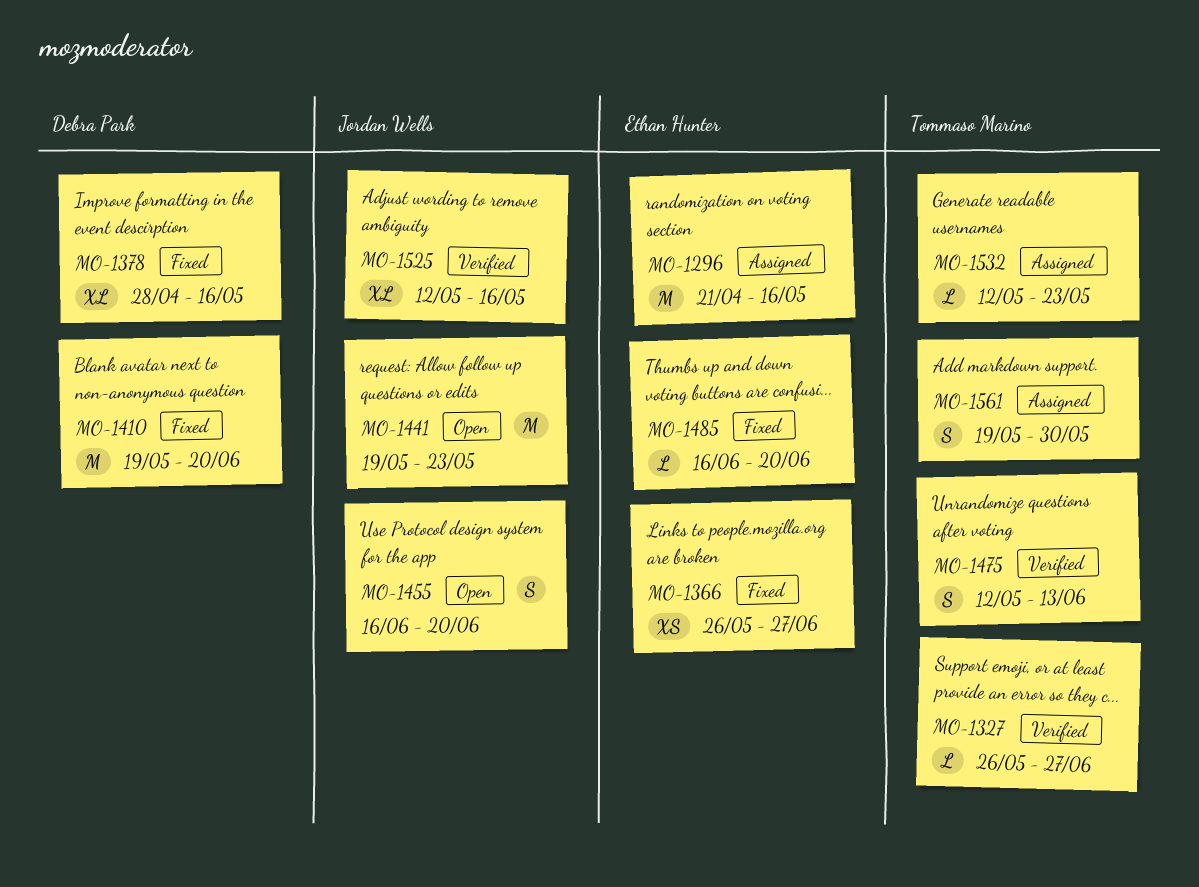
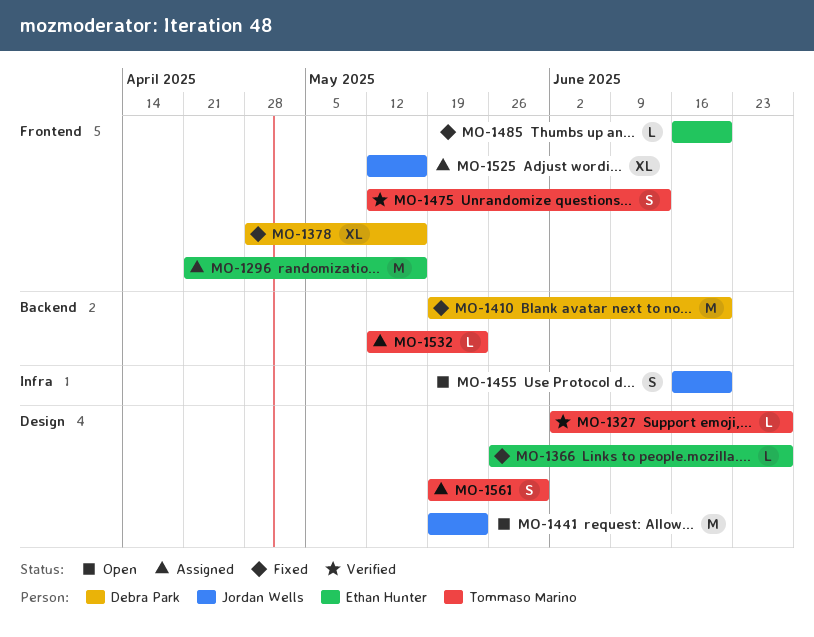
MO-1327, start: May 26 -> Jun 2
MO-1366, estimate: XS -> L
MO-1525, status: Verified -> Assigned

